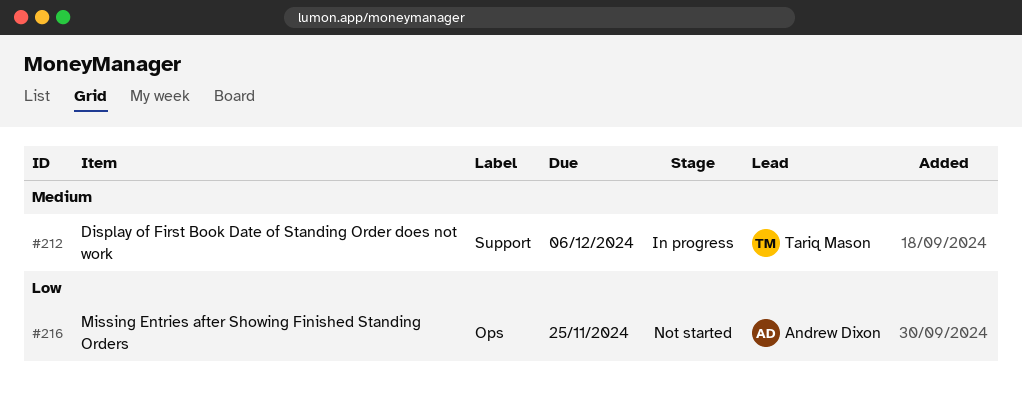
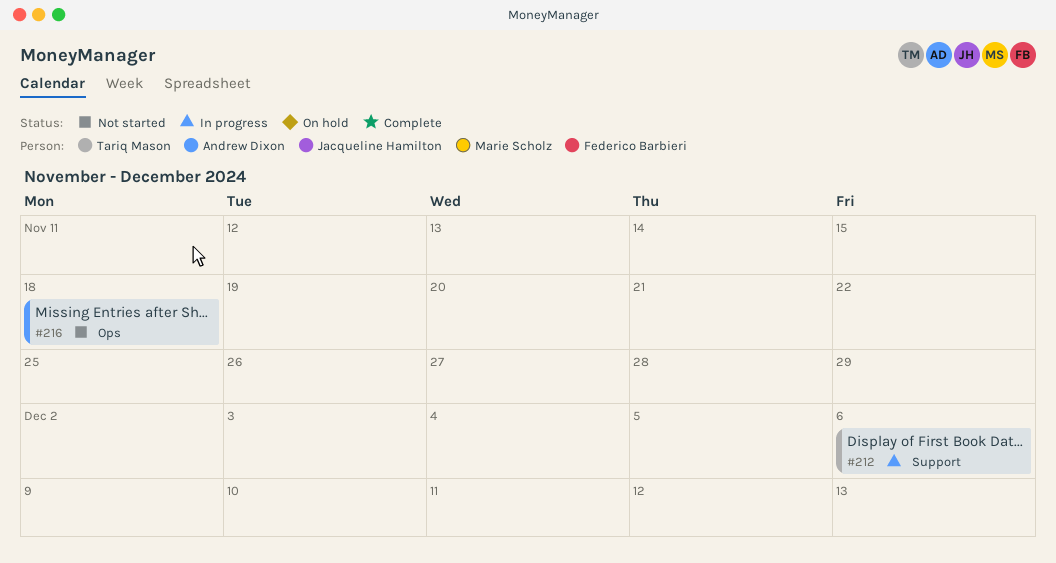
#216, due: Nov 25 -> Nov 18

